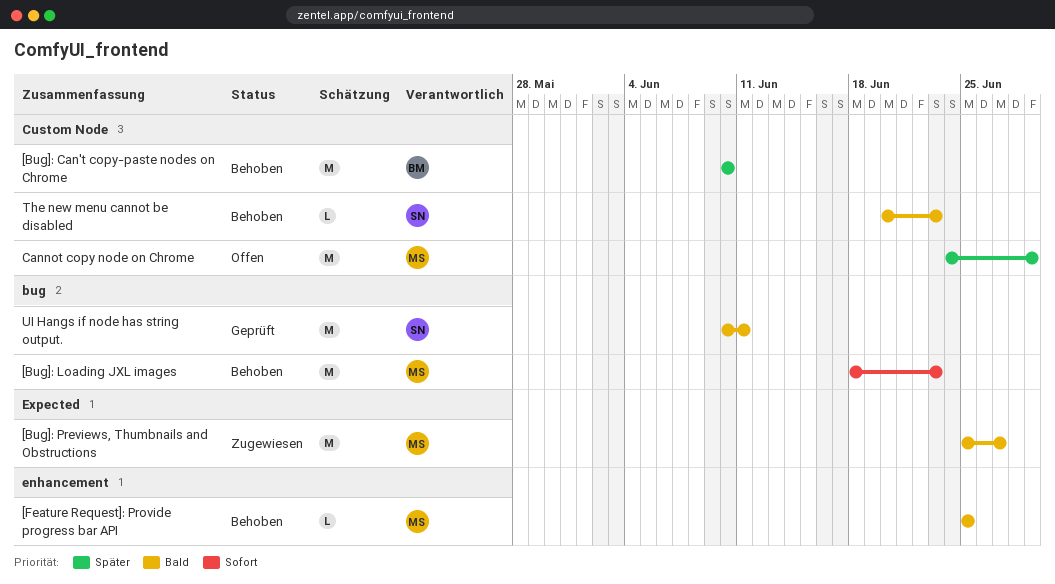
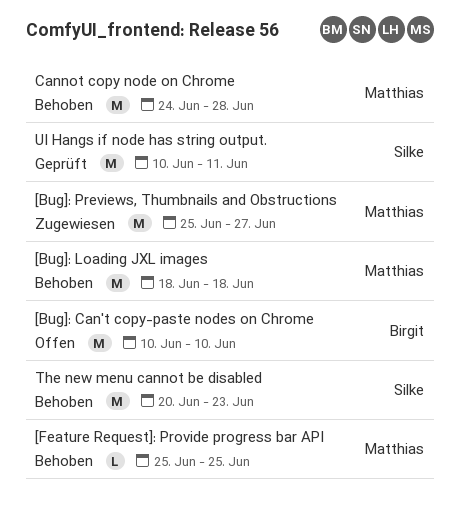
[Bug]: Can't copy-paste nodes on Chrome, status: Behoben -> Offen
[Bug]: Loading JXL images, due: Jun 23 -> Jun 18
Cannot copy node on Chrome, status: Offen -> Behoben
Cannot copy node on Chrome, due: Jun 29 -> Jun 28
The new menu cannot be disabled, estimate: L -> M

